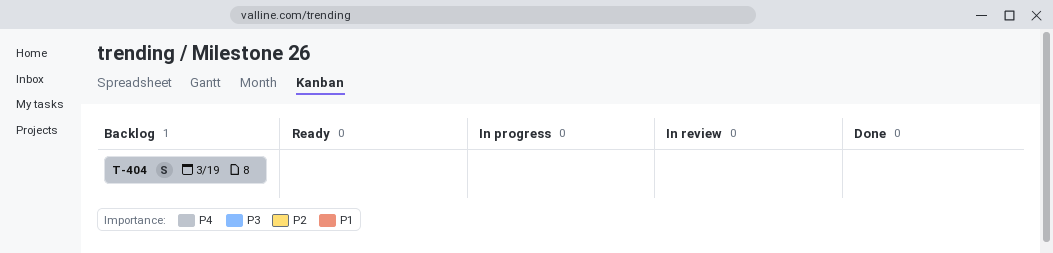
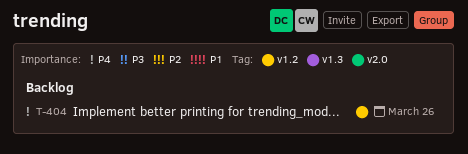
T-404, due: Mar 19 -> Mar 26

